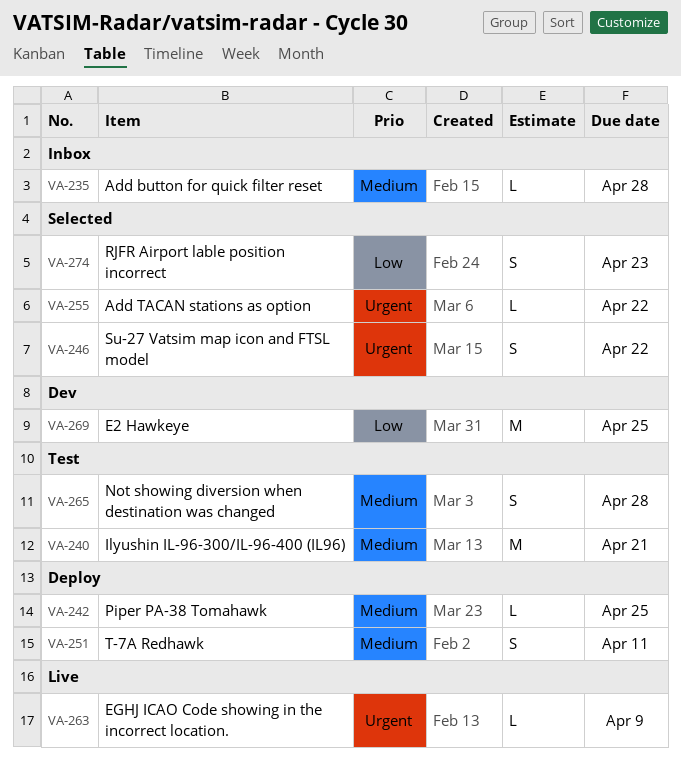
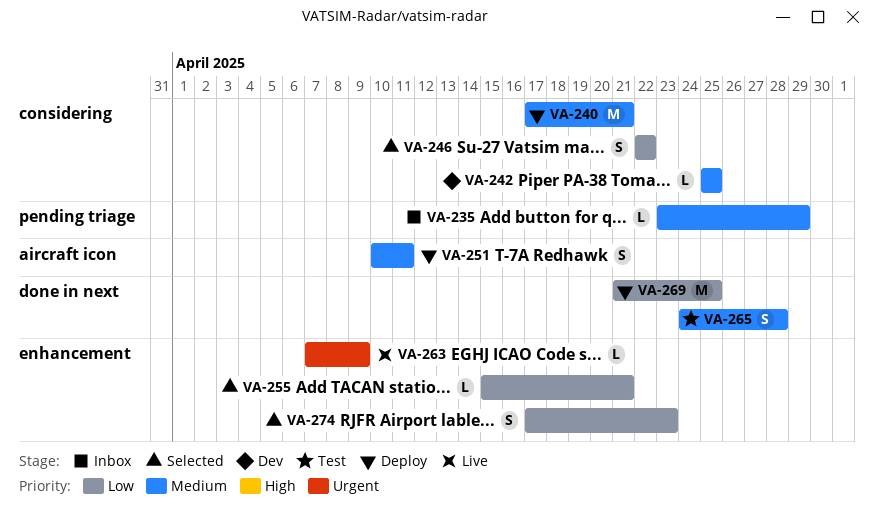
VA-235, due: Apr 28 -> Apr 29
VA-240, status: Test -> Deploy
VA-242, status: Deploy -> Dev
VA-246, priority: Urgent -> Low
VA-255, priority: Urgent -> Low
VA-255, due: Apr 22 -> Apr 21
VA-269, status: Dev -> Deploy

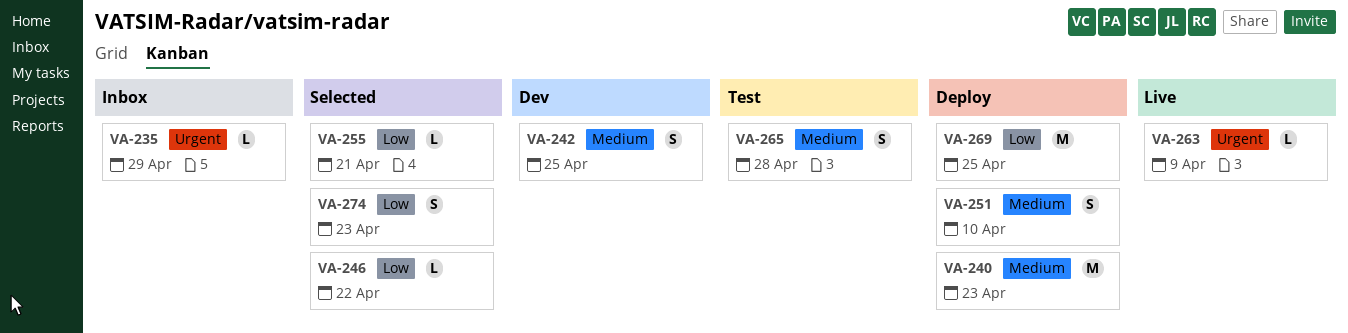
VA-235, priority: Medium -> Urgent
VA-240, due: Apr 21 -> Apr 23
VA-242, estimate: L -> S
VA-246, estimate: S -> L
VA-251, due: Apr 11 -> Apr 10

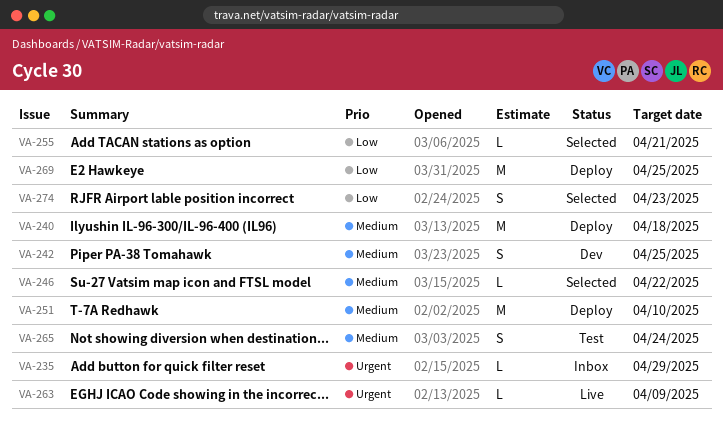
VA-240, due: Apr 23 -> Apr 18
VA-246, priority: Low -> Medium
VA-251, estimate: S -> M
VA-265, due: Apr 28 -> Apr 24

